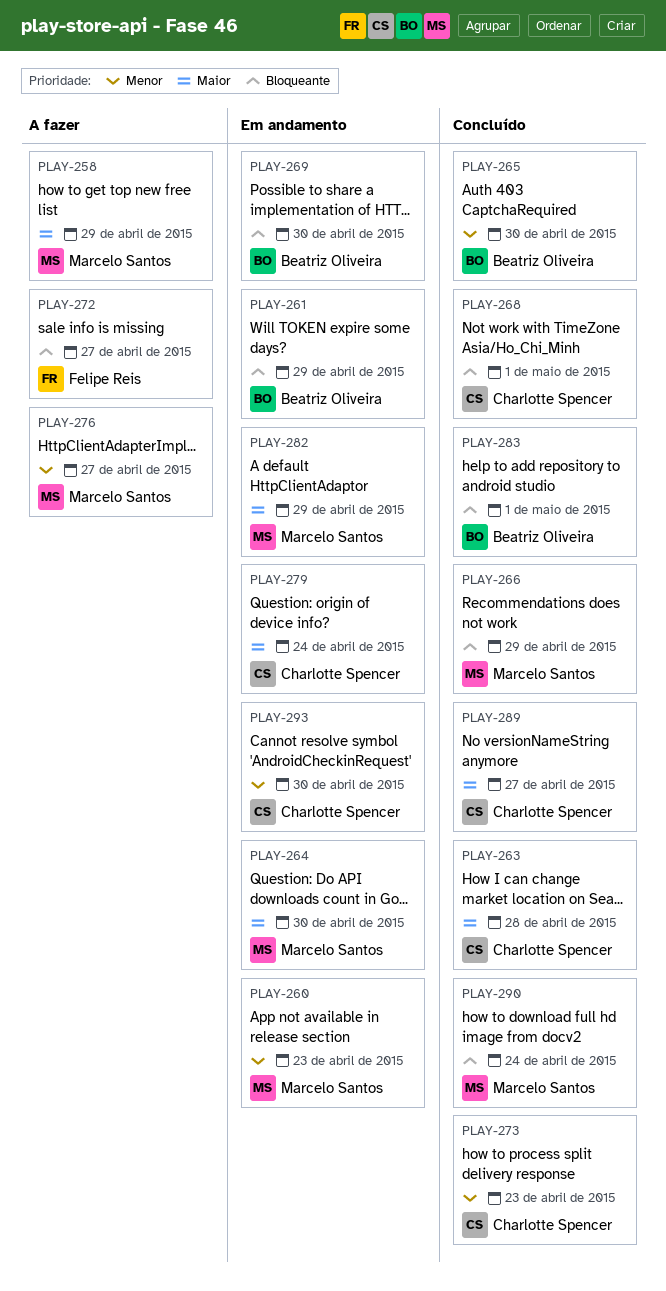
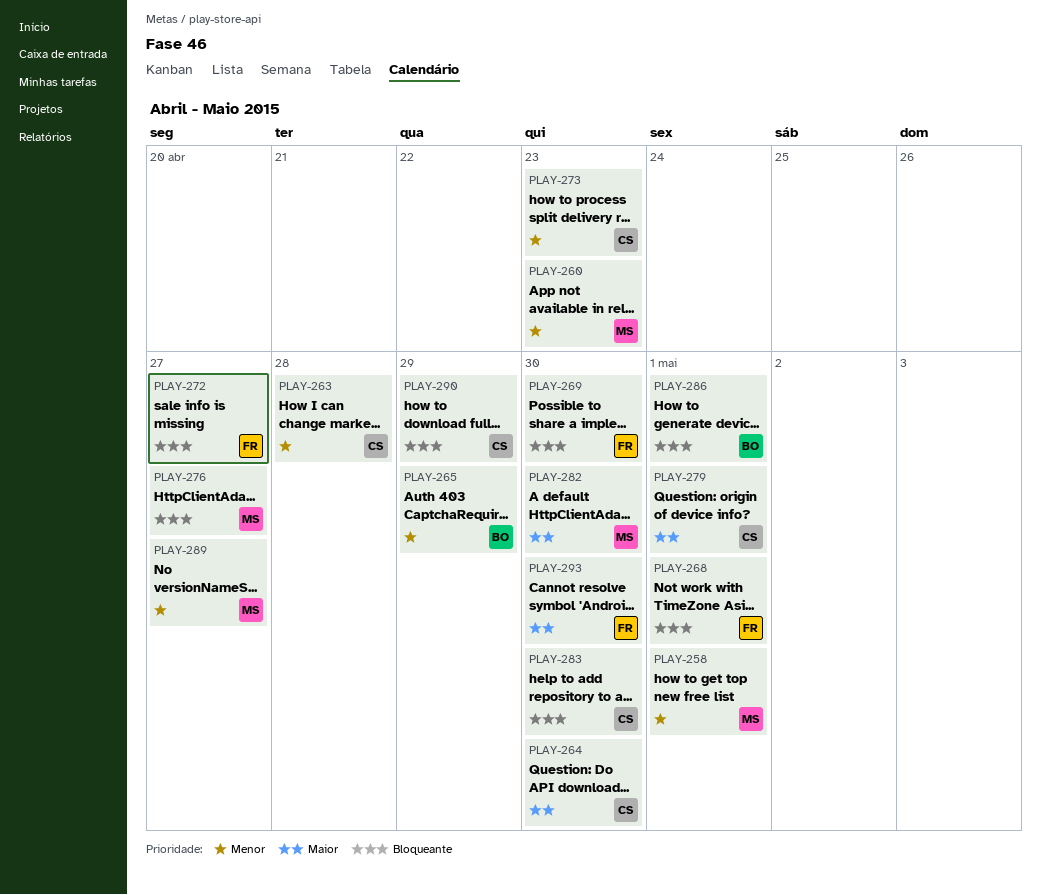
PLAY-258, priority: Maior -> Menor
PLAY-258, due: Apr 29 -> May 1
PLAY-261: present -> none
PLAY-263, priority: Maior -> Menor
PLAY-264, owner: Marcelo Santos -> Charlotte Spencer
PLAY-265, due: Apr 30 -> Apr 29
PLAY-266: present -> none
PLAY-268, owner: Charlotte Spencer -> Felipe Reis
PLAY-269, owner: Beatriz Oliveira -> Felipe Reis
PLAY-276, priority: Menor -> Bloqueante
PLAY-279, due: Apr 24 -> May 1
PLAY-282, due: Apr 29 -> Apr 30
PLAY-283, owner: Beatriz Oliveira -> Charlotte Spencer
PLAY-283, due: May 1 -> Apr 30
PLAY-286: none -> present
PLAY-289, owner: Charlotte Spencer -> Marcelo Santos
PLAY-289, priority: Maior -> Menor
PLAY-290, owner: Marcelo Santos -> Charlotte Spencer
PLAY-290, due: Apr 24 -> Apr 29
PLAY-293, owner: Charlotte Spencer -> Felipe Reis
PLAY-293, priority: Menor -> Maior

